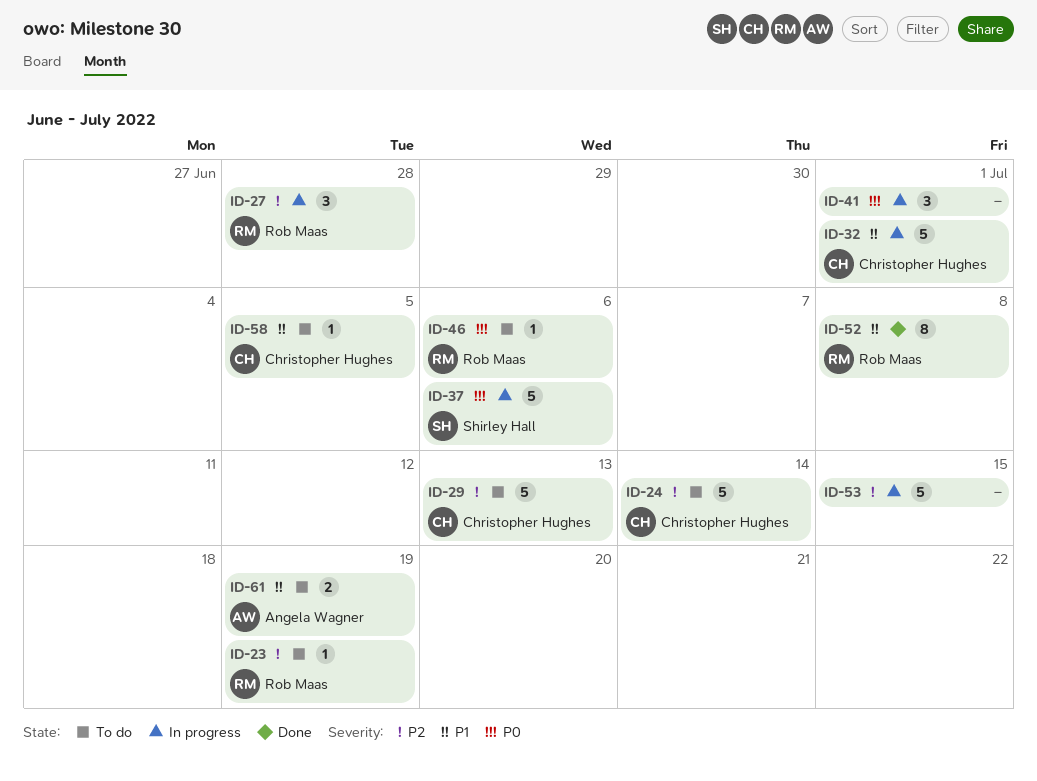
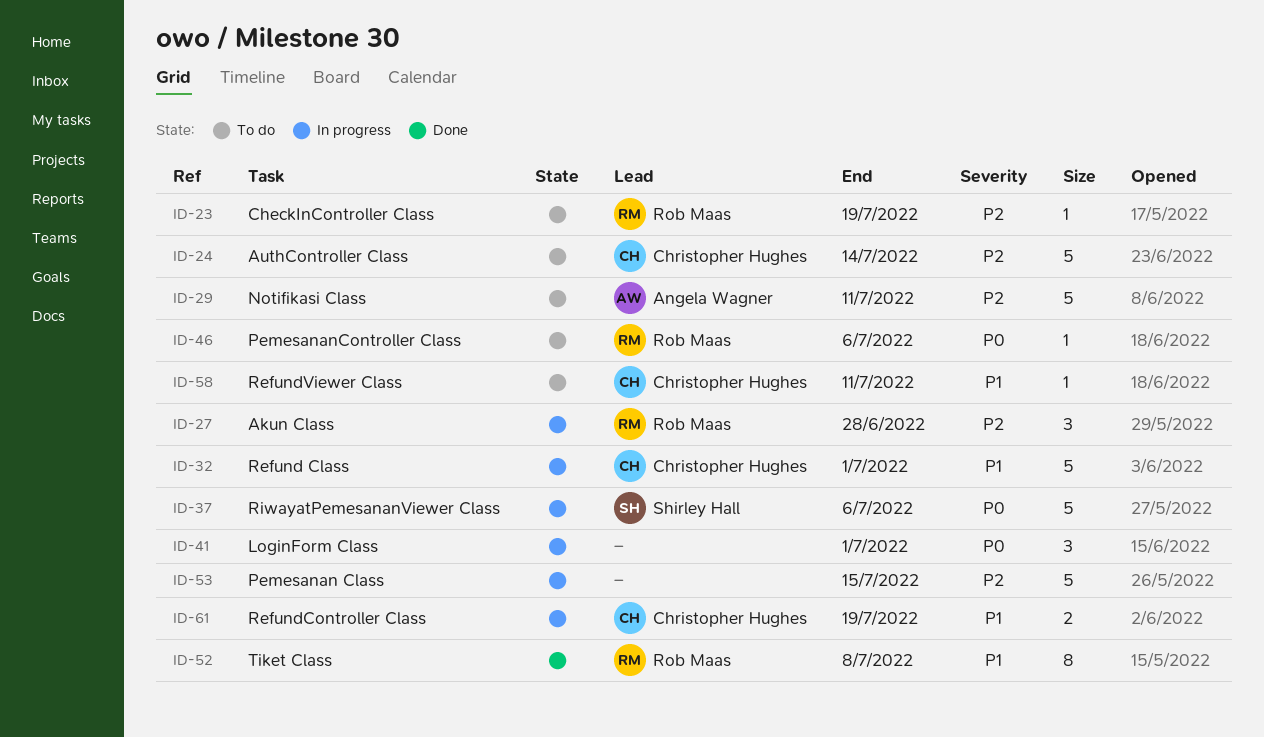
ID-29, owner: Christopher Hughes -> Angela Wagner
ID-29, due: Jul 13 -> Jul 11
ID-58, due: Jul 5 -> Jul 11
ID-61, status: To do -> In progress
ID-61, owner: Angela Wagner -> Christopher Hughes

